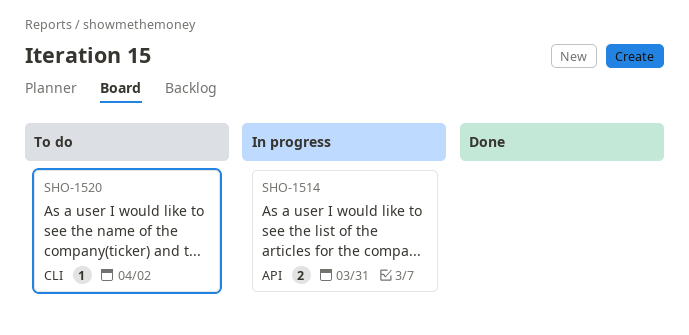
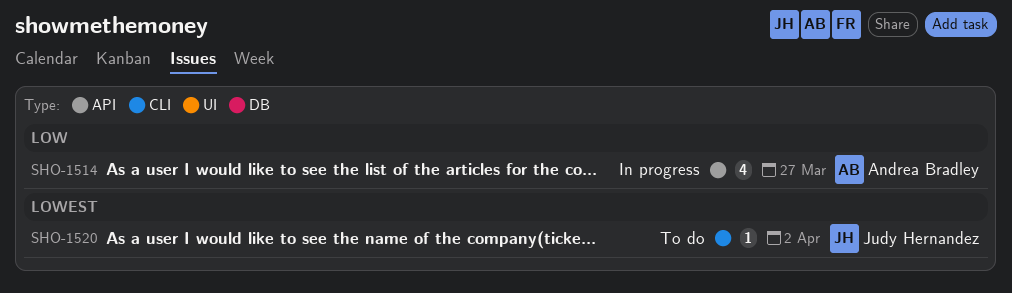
SHO-1514, estimate: 2 -> 4
SHO-1514, due: Mar 31 -> Mar 27

